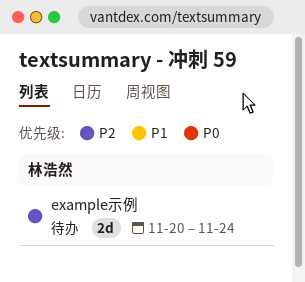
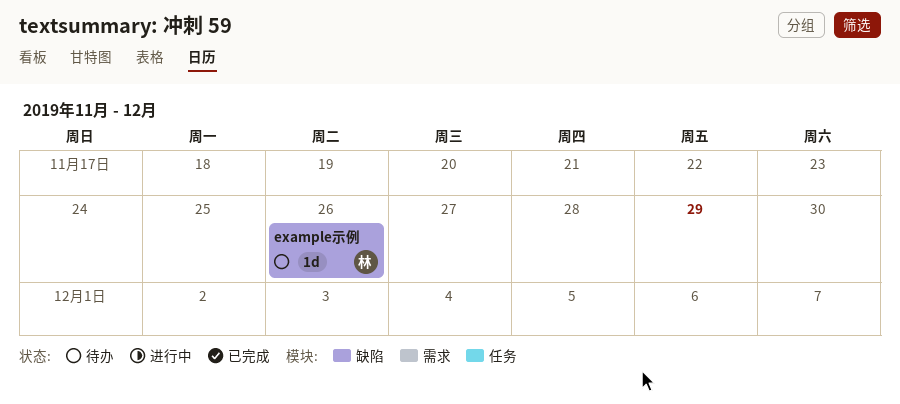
example示例, estimate: 2d -> 1d
example示例, due: Nov 24 -> Nov 26

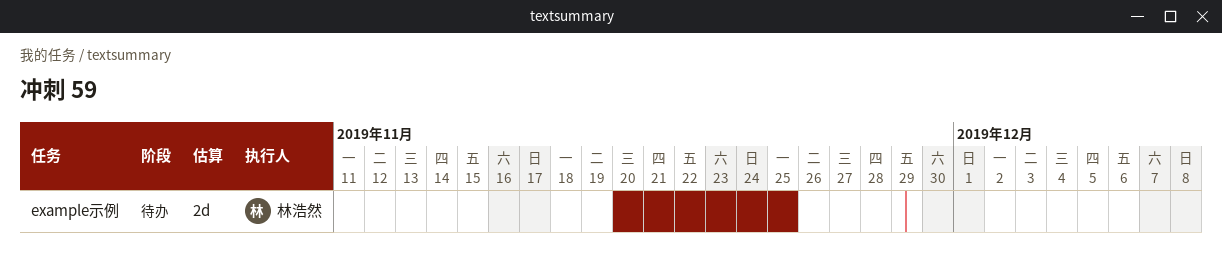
example示例, estimate: 1d -> 2d
example示例, due: Nov 26 -> Nov 25

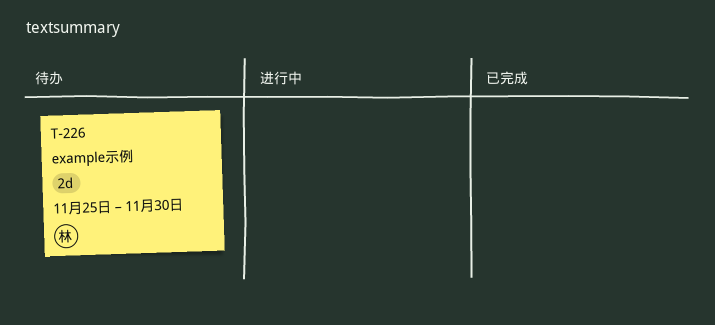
example示例, start: Nov 20 -> Nov 25
example示例, due: Nov 25 -> Nov 30

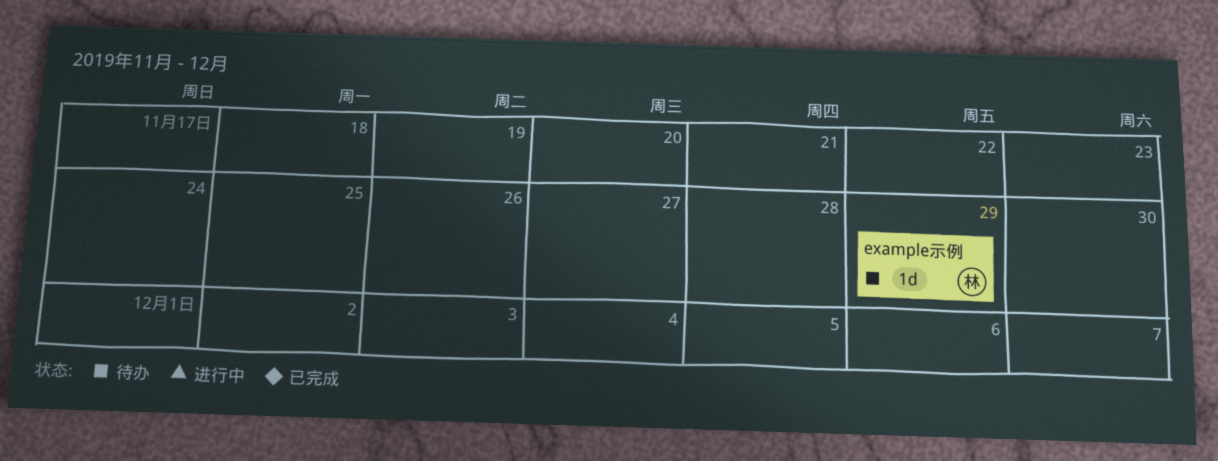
example示例, estimate: 2d -> 1d
example示例, due: Nov 30 -> Nov 29

